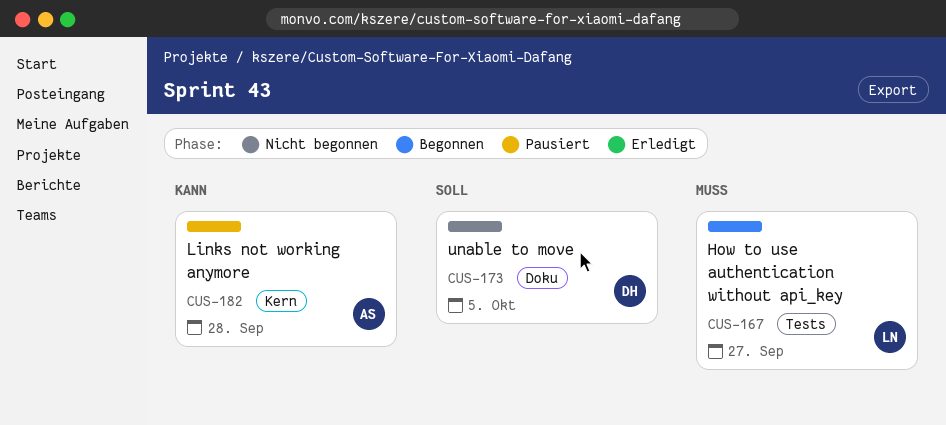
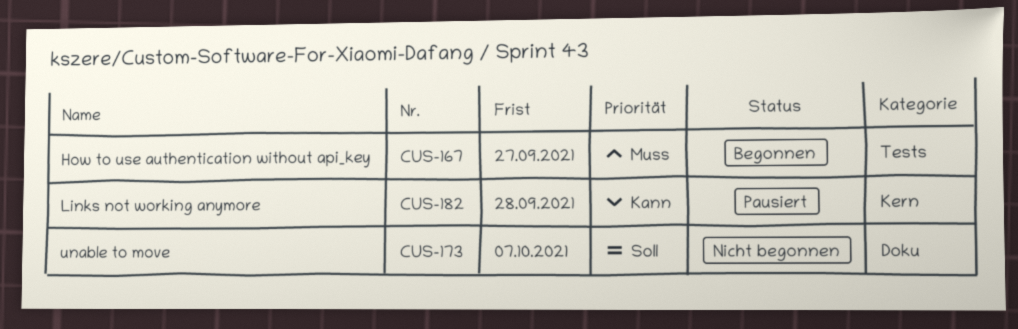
CUS-173, due: Oct 5 -> Oct 7

